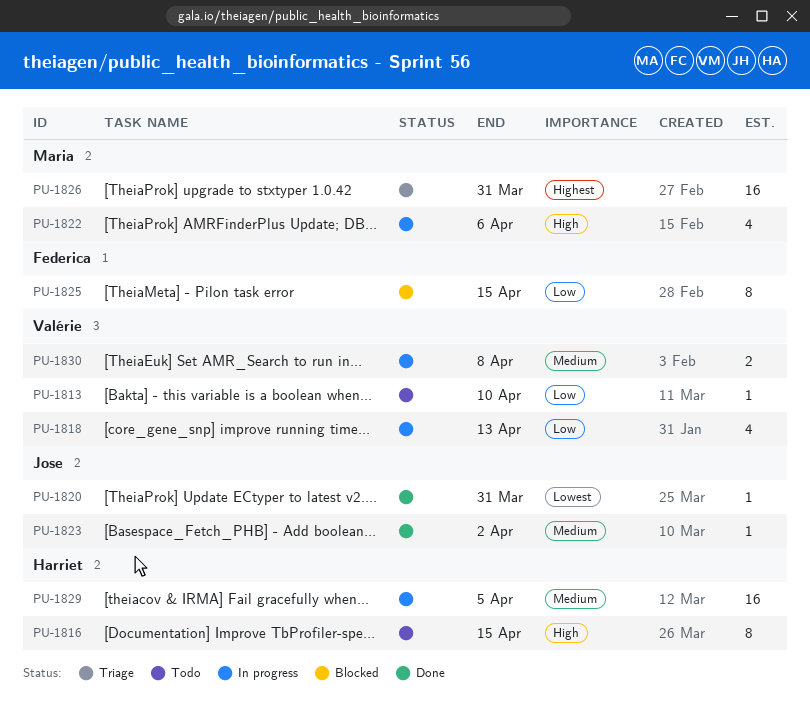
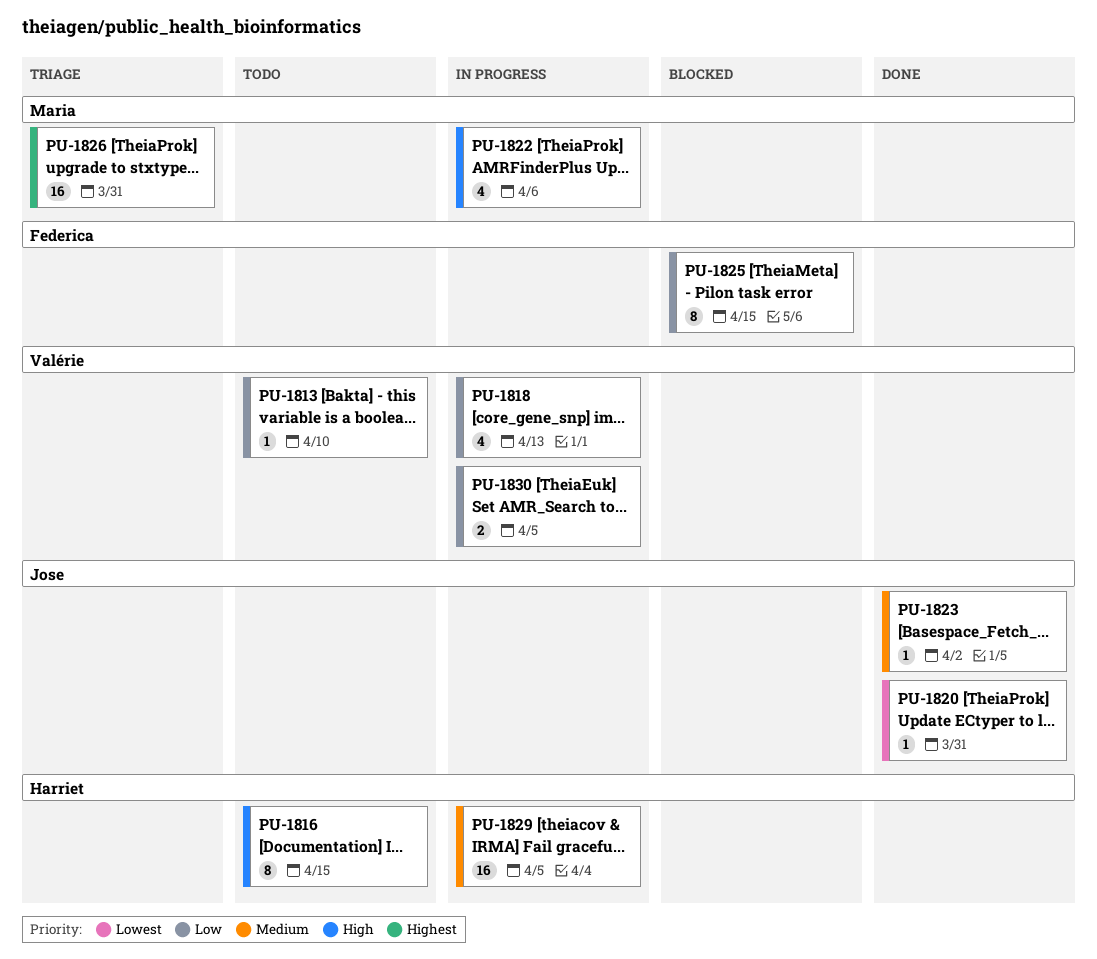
PU-1830, priority: Medium -> Low
PU-1830, due: Apr 8 -> Apr 5

